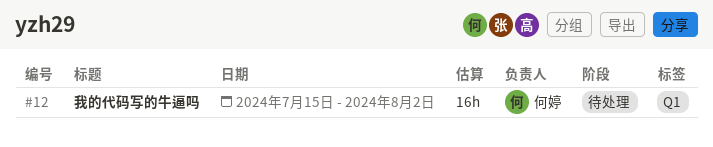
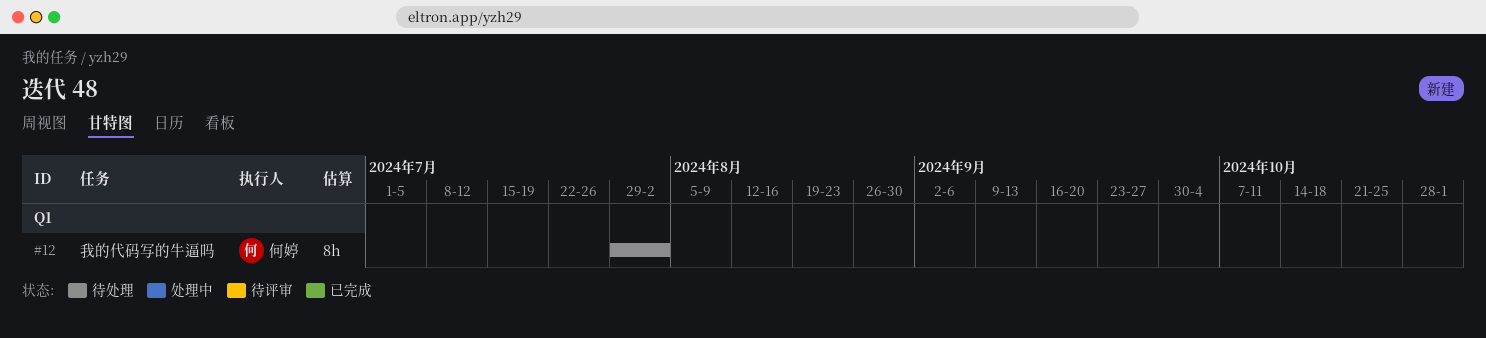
#12, estimate: 16h -> 8h
#12, start: Jul 15 -> Jul 29

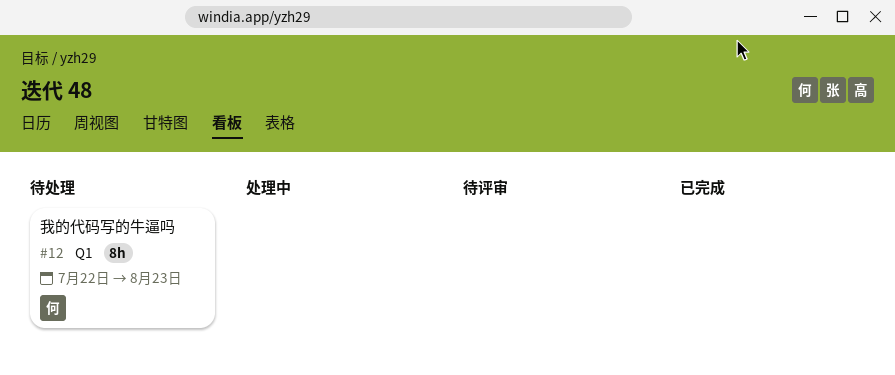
#12, start: Jul 29 -> Jul 22
#12, due: Aug 2 -> Aug 23

